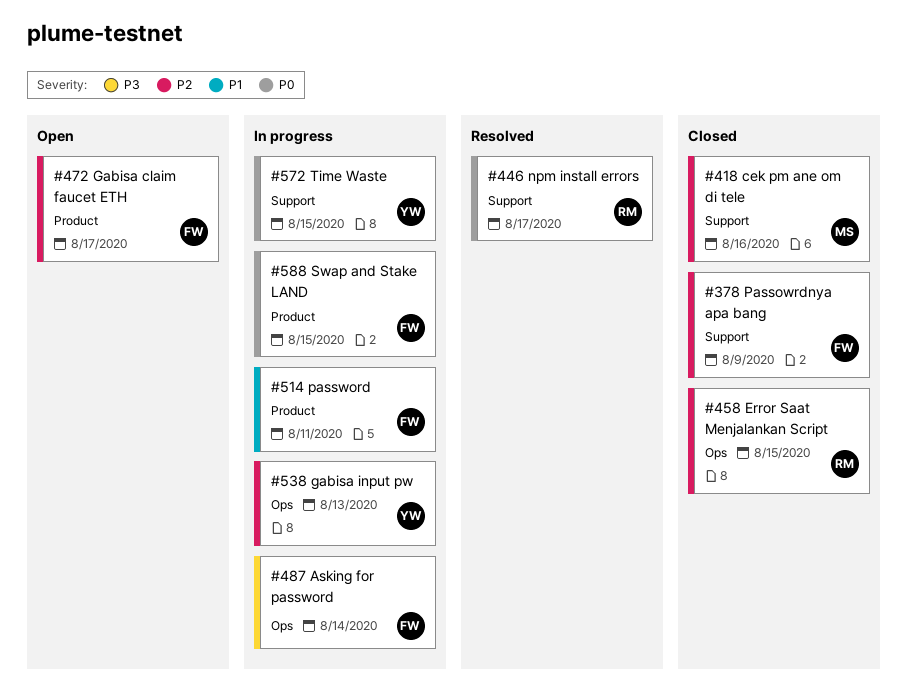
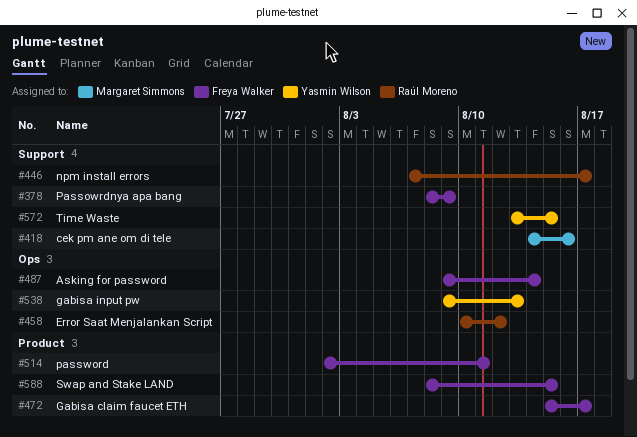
#458, due: Aug 15 -> Aug 12

